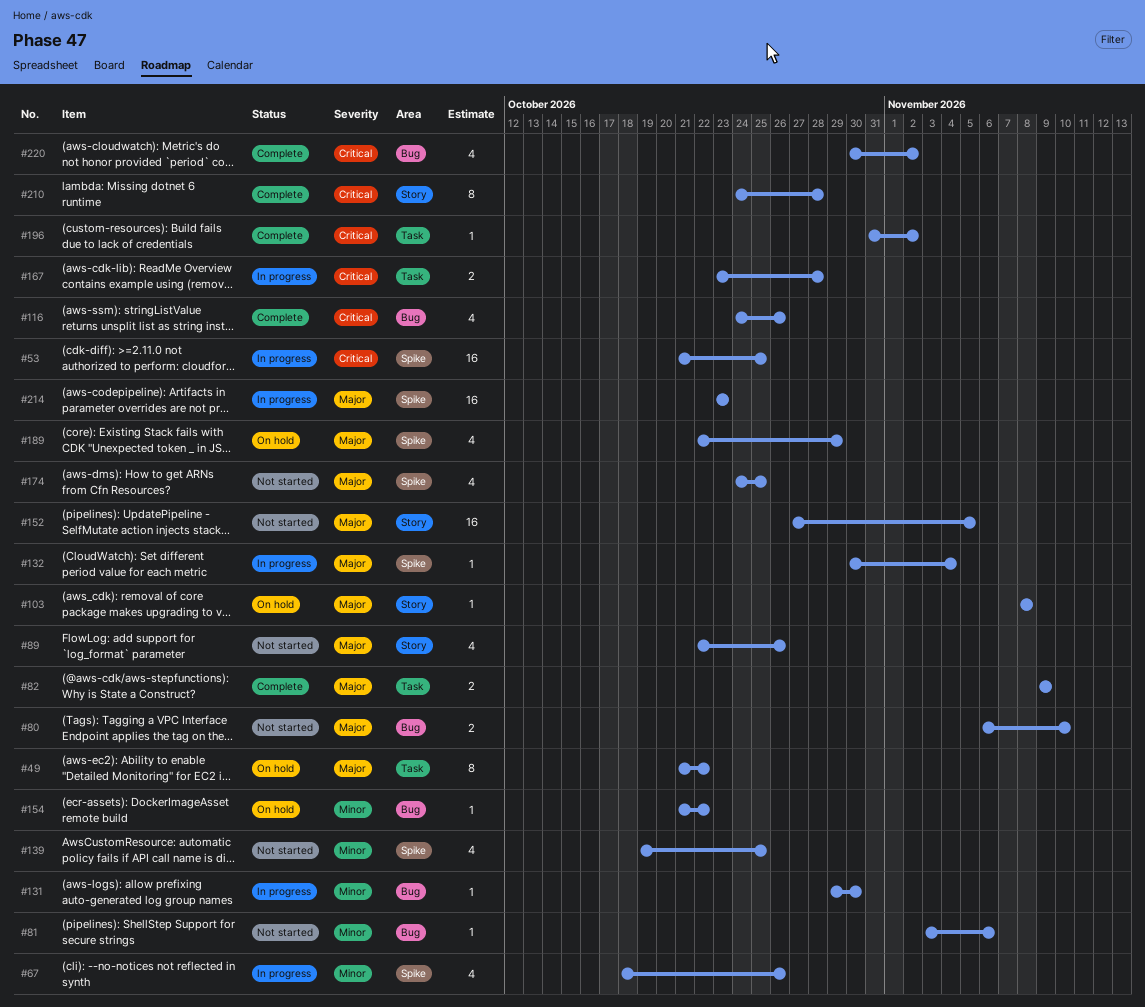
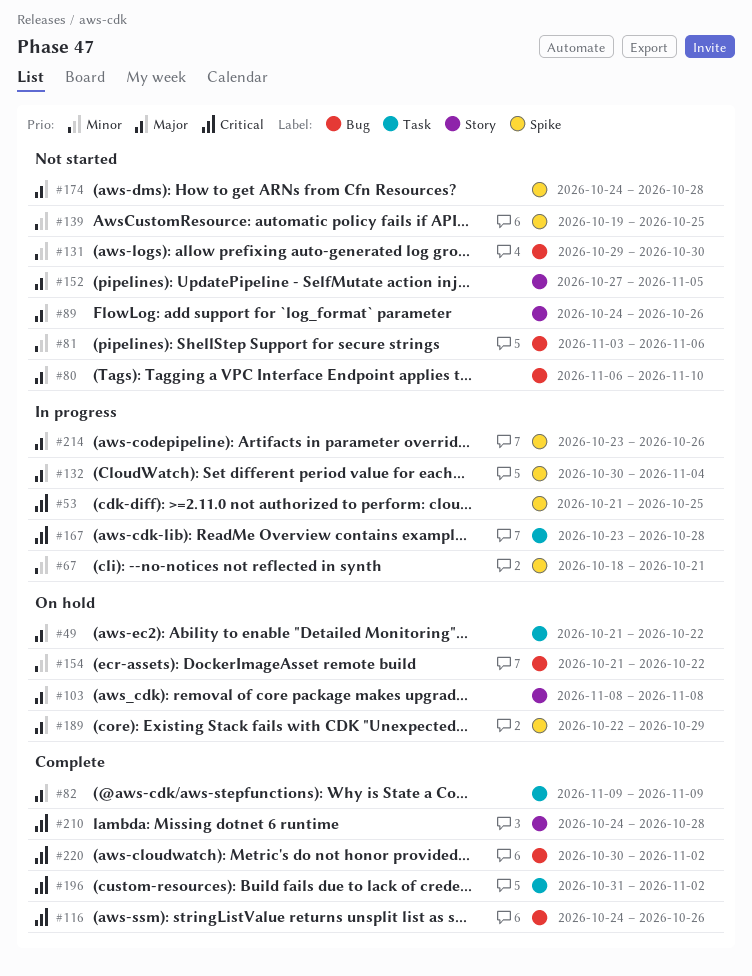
#67, due: Oct 26 -> Oct 21
#89, start: Oct 22 -> Oct 24
#131, status: In progress -> Not started
#174, due: Oct 25 -> Oct 28
#214, due: Oct 23 -> Oct 26

